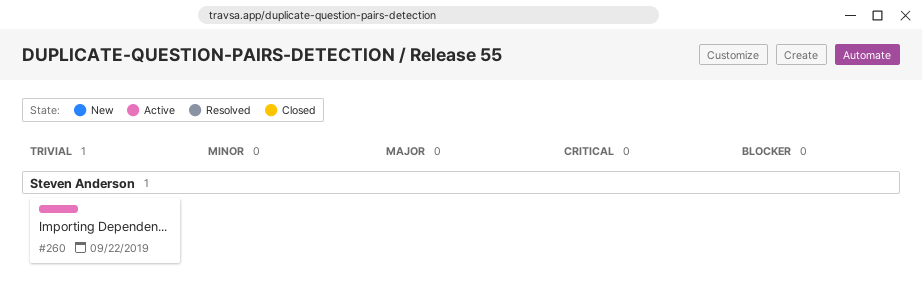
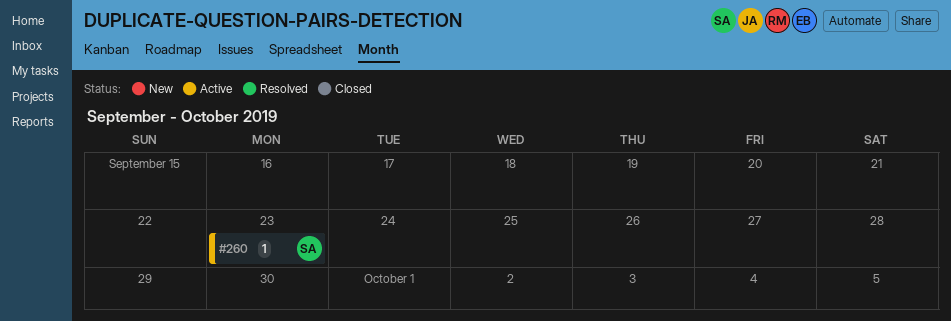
#260, due: Sep 22 -> Sep 23

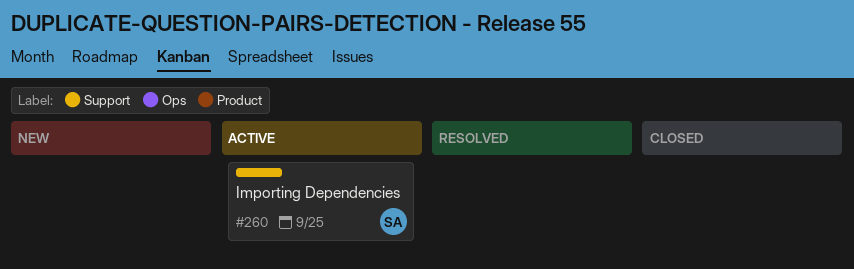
#260, due: Sep 23 -> Sep 25

